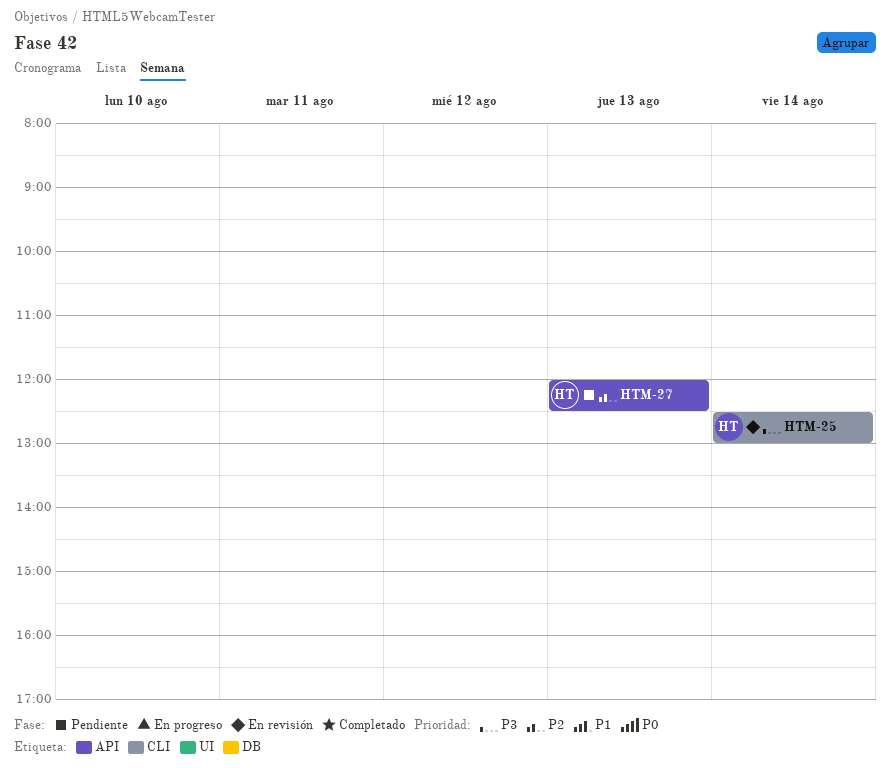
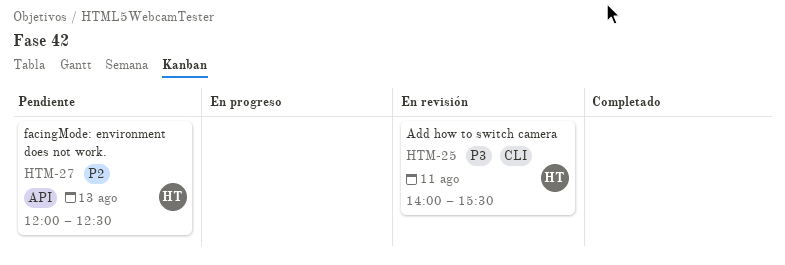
HTM-25, day: Aug 14 -> Aug 11
HTM-25, begins: 12:30 -> 14:00
HTM-25, ends: 13:00 -> 15:30

